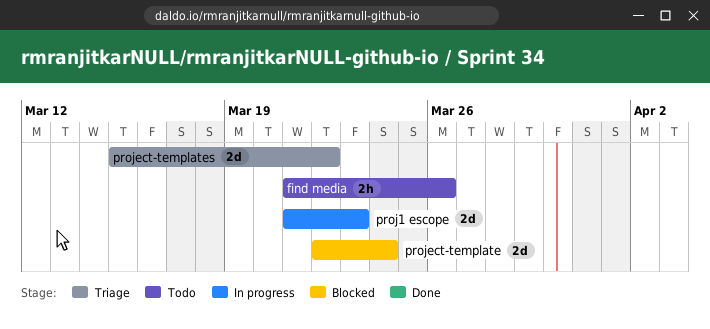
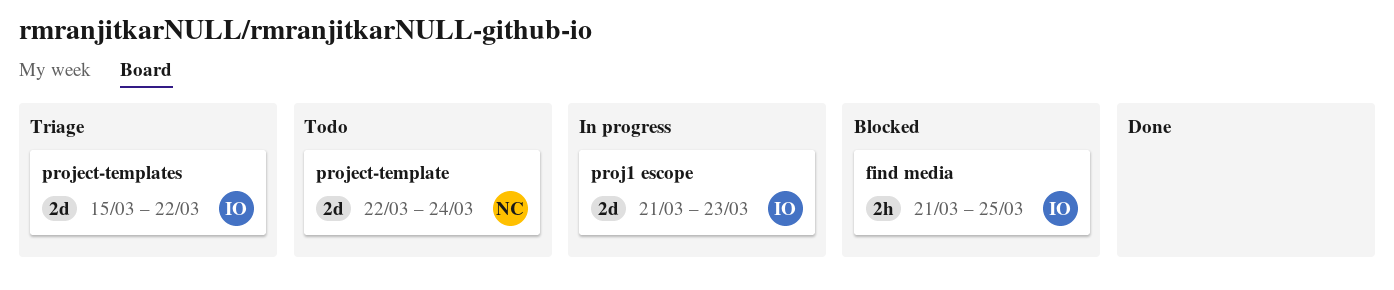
find media, status: Todo -> Blocked
find media, due: Mar 26 -> Mar 25
project-template, status: Blocked -> Todo

